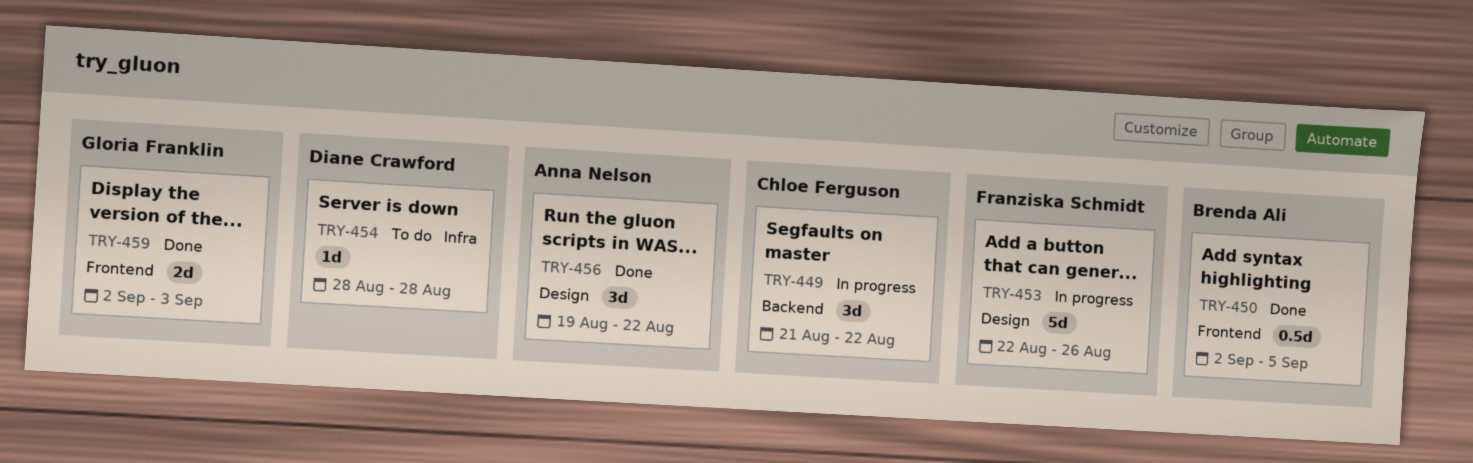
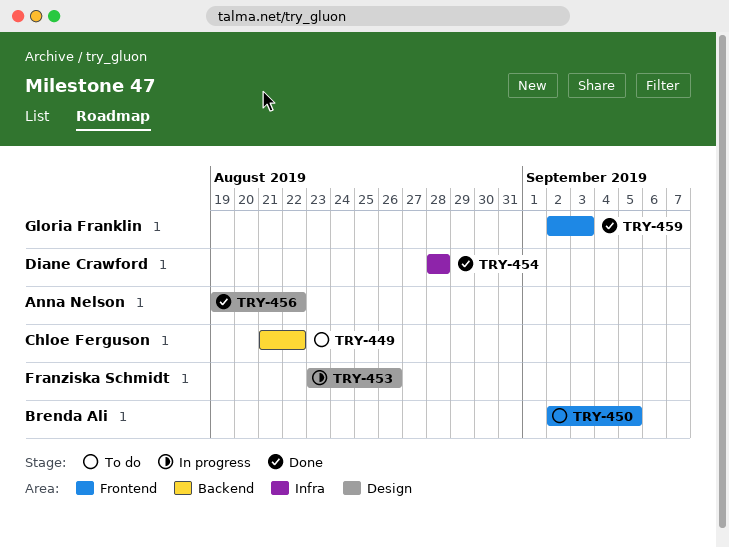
TRY-449, status: In progress -> To do
TRY-450, status: Done -> To do
TRY-453, start: Aug 22 -> Aug 23
TRY-454, status: To do -> Done

